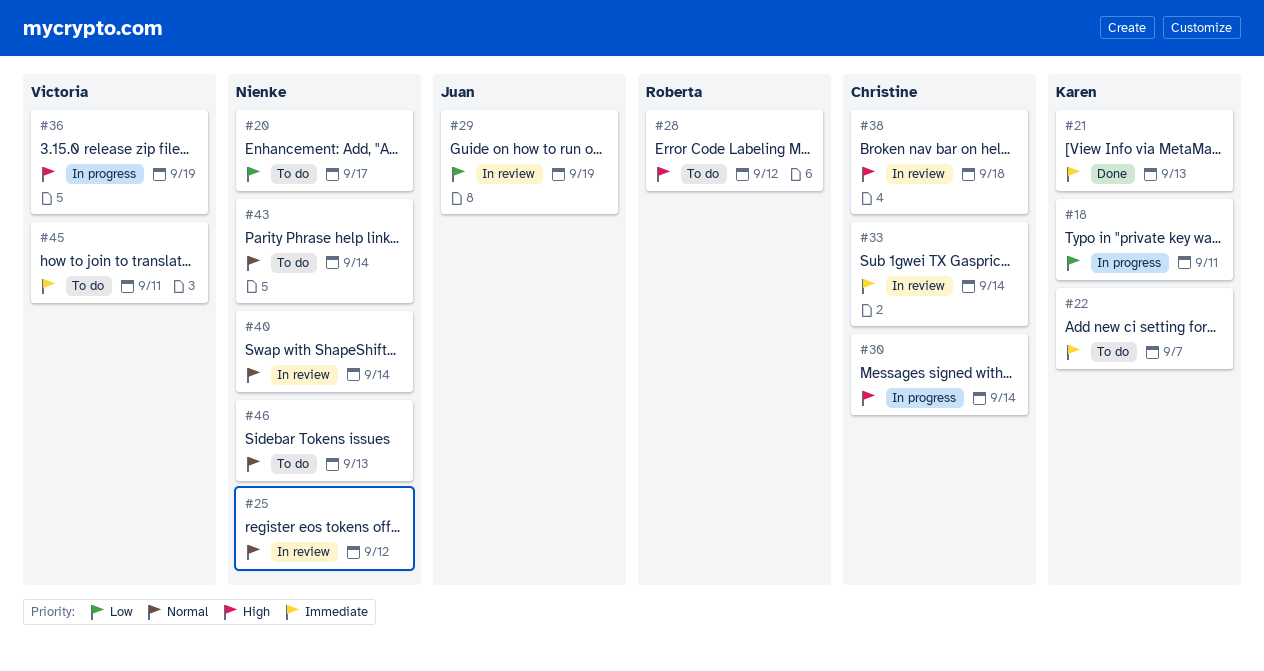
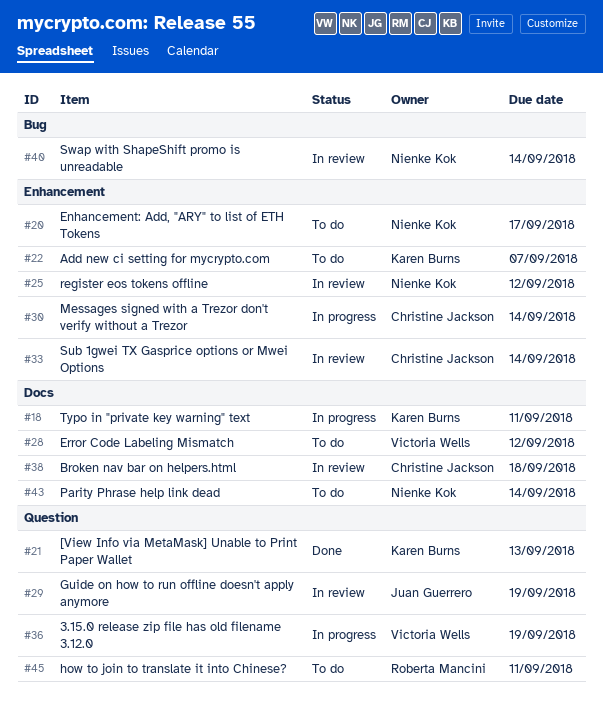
#28, owner: Roberta Mancini -> Victoria Wells
#45, owner: Victoria Wells -> Roberta Mancini
#46: present -> none

